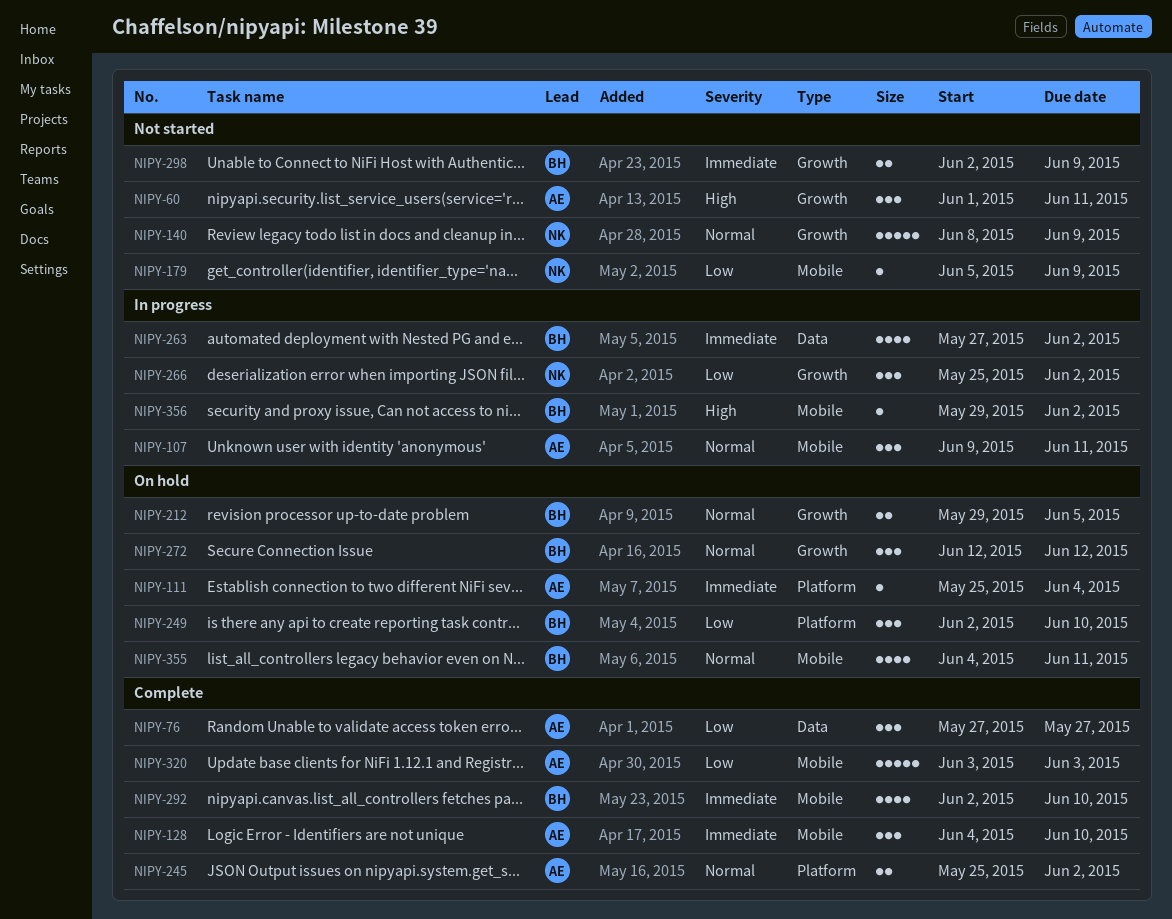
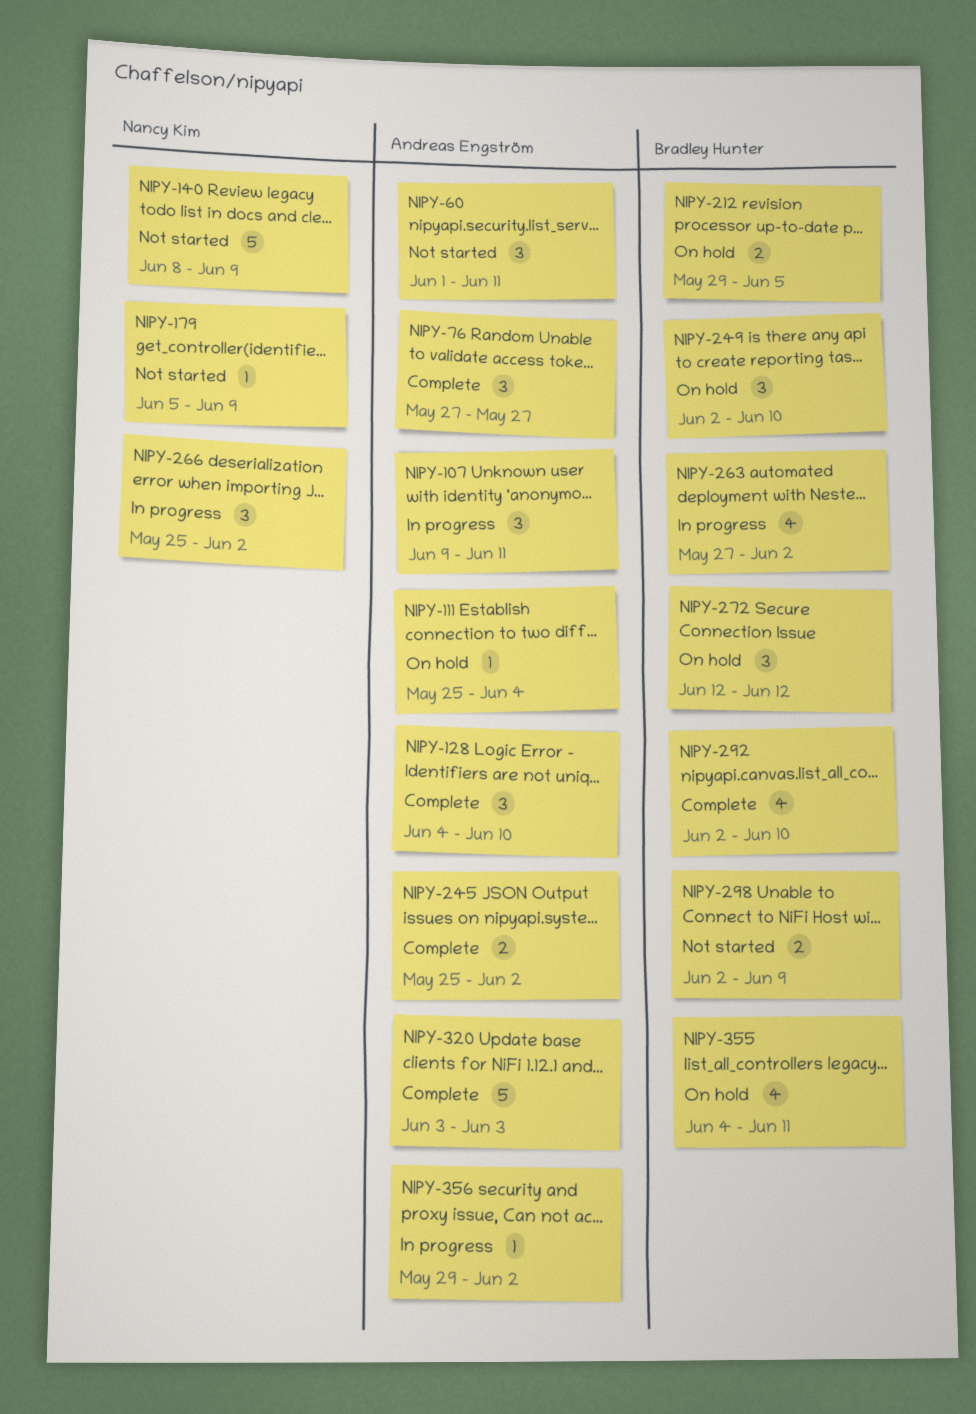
NIPY-356, owner: Bradley Hunter -> Andreas Engström

